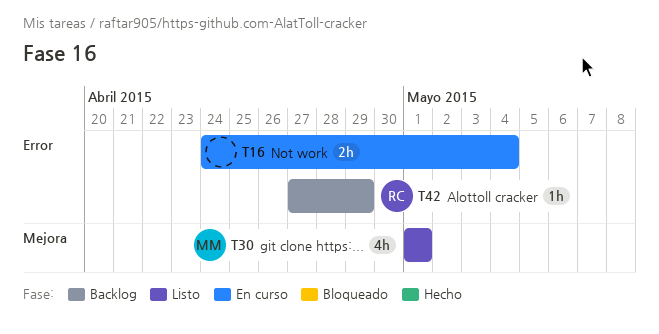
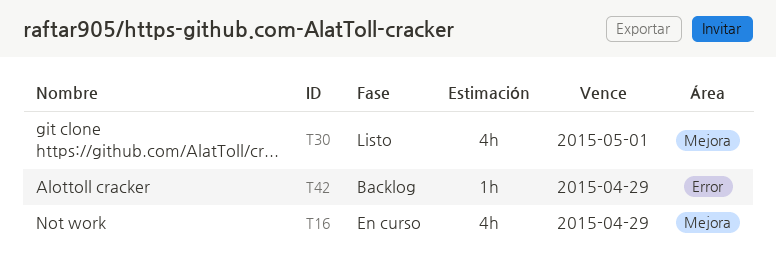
T16, label: Error -> Mejora
T16, estimate: 2h -> 4h
T16, due: May 4 -> Apr 29

